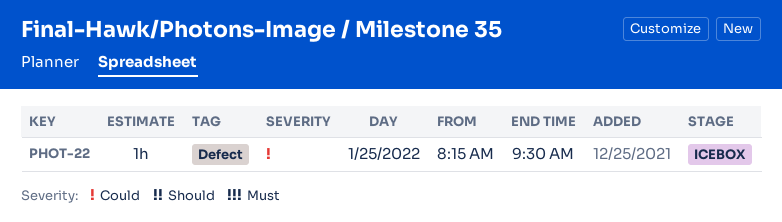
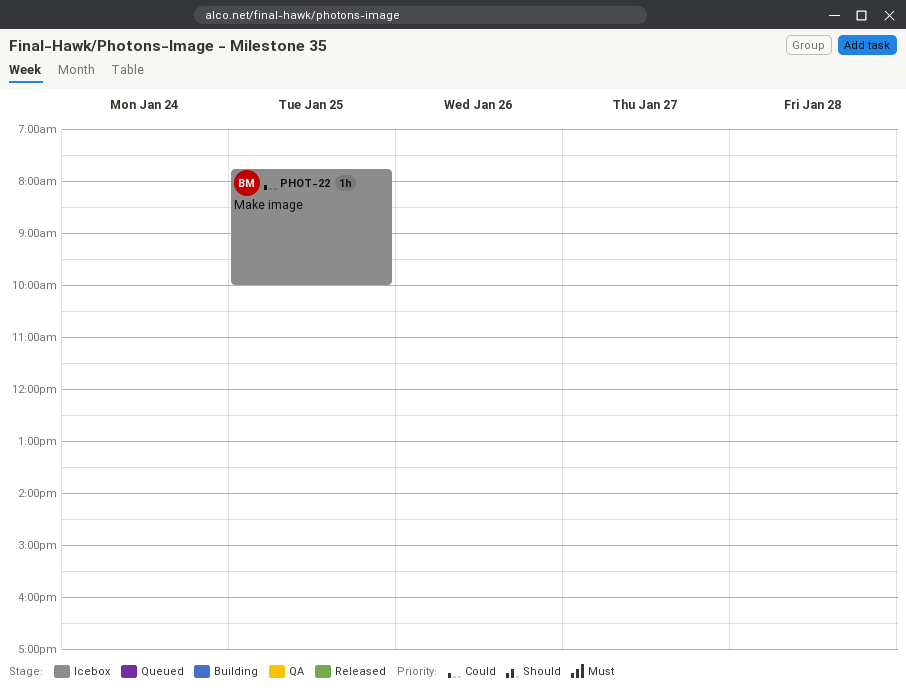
PHOT-22, begins: 08:15 -> 07:45
PHOT-22, ends: 09:30 -> 10:00

